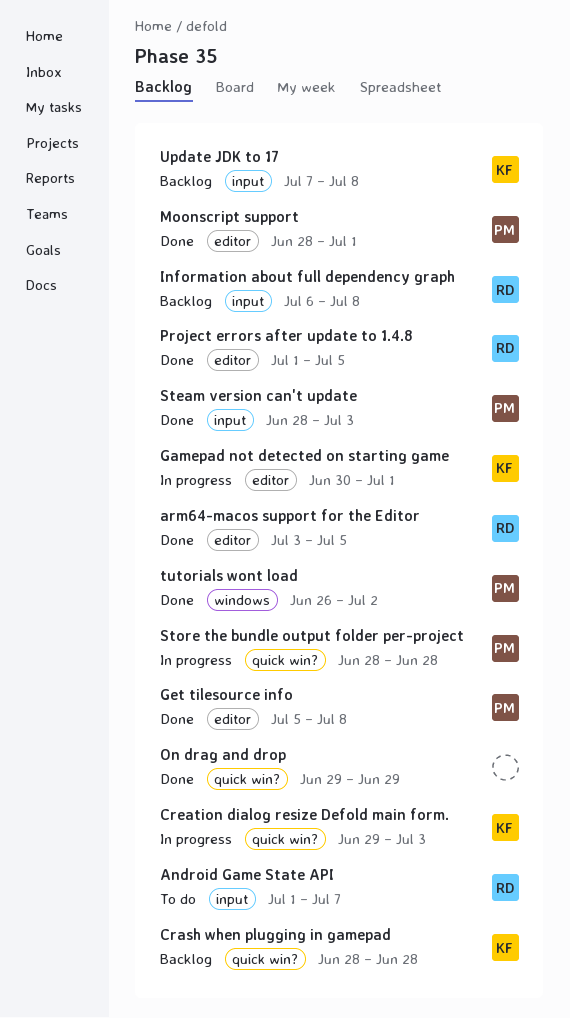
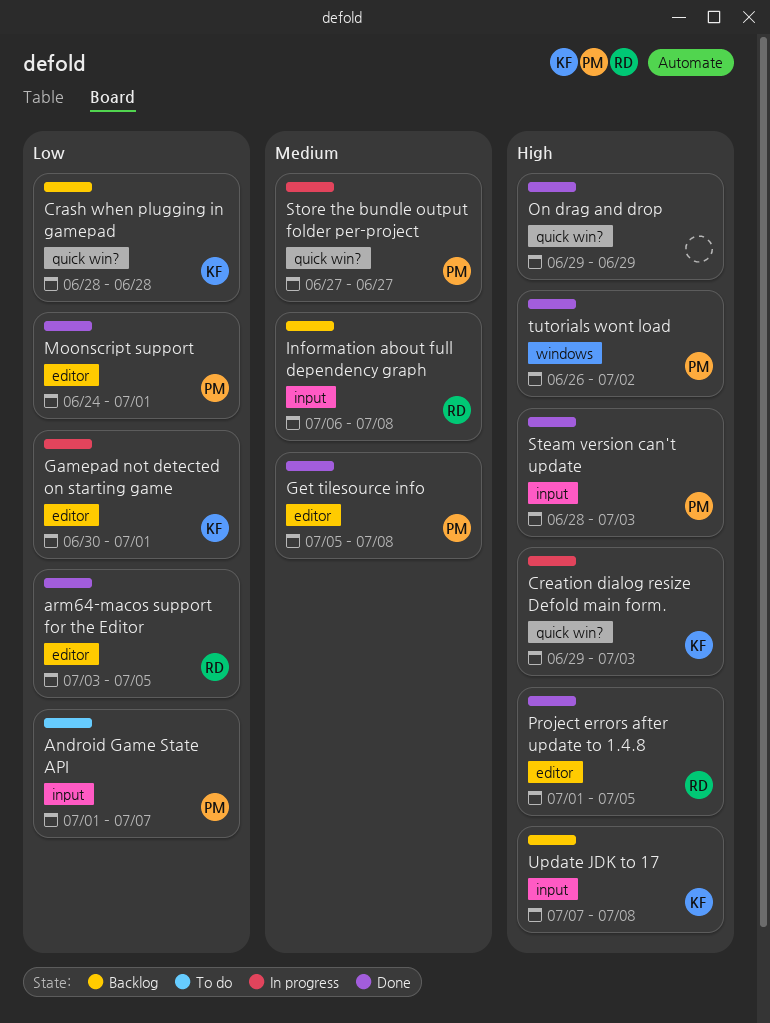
Android Game State API, owner: RD -> PM
Moonscript support, start: Jun 28 -> Jun 24
Store the bundle output folder per-project, start: Jun 28 -> Jun 27
Store the bundle output folder per-project, due: Jun 28 -> Jun 27

